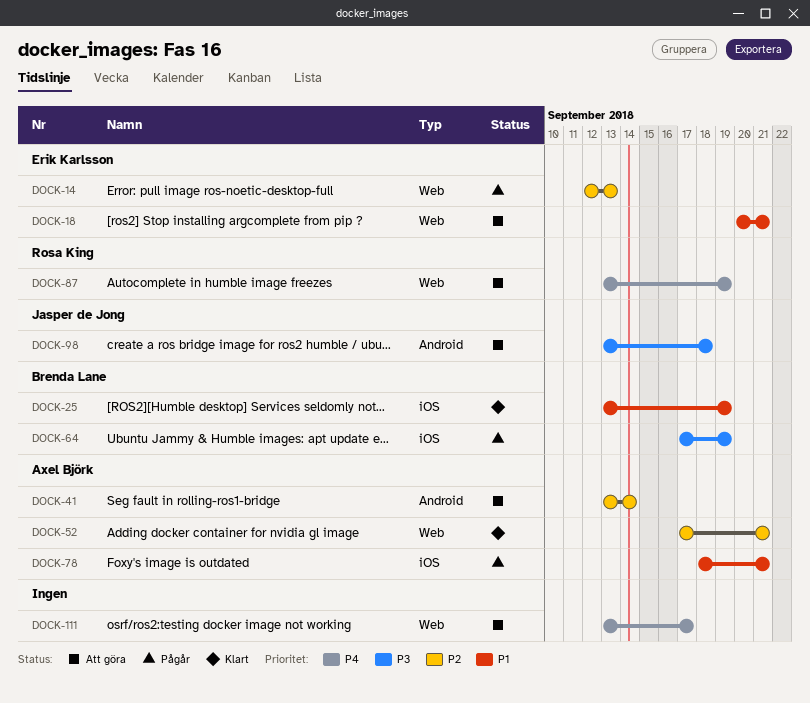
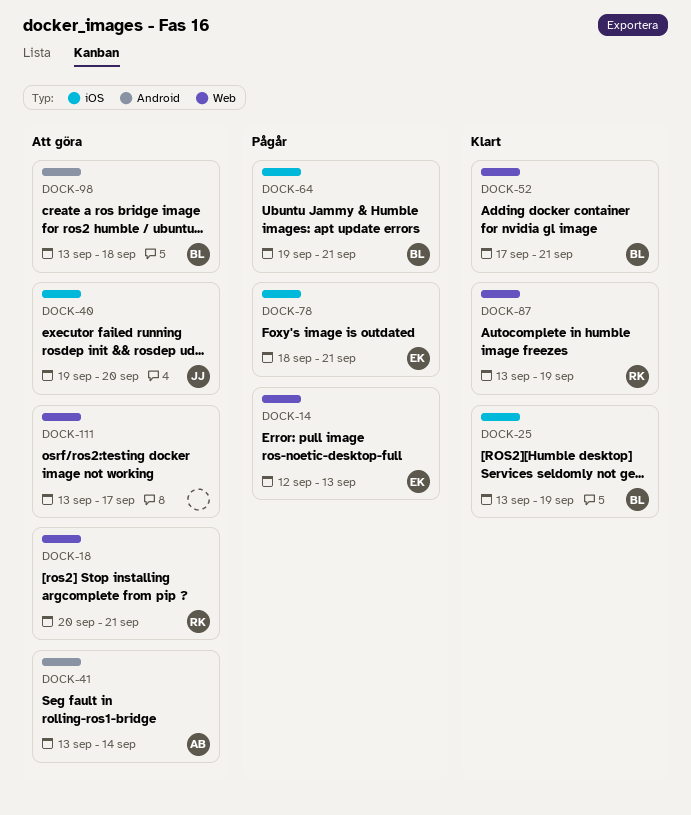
DOCK-18, owner: Erik Karlsson -> Rosa King
DOCK-40: none -> present
DOCK-52, owner: Axel Björk -> Brenda Lane
DOCK-64, start: Sep 17 -> Sep 19
DOCK-64, due: Sep 19 -> Sep 21
DOCK-78, owner: Axel Björk -> Erik Karlsson
DOCK-87, status: Att göra -> Klart
DOCK-98, owner: Jasper de Jong -> Brenda Lane

